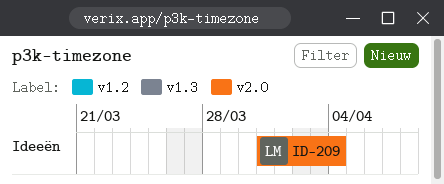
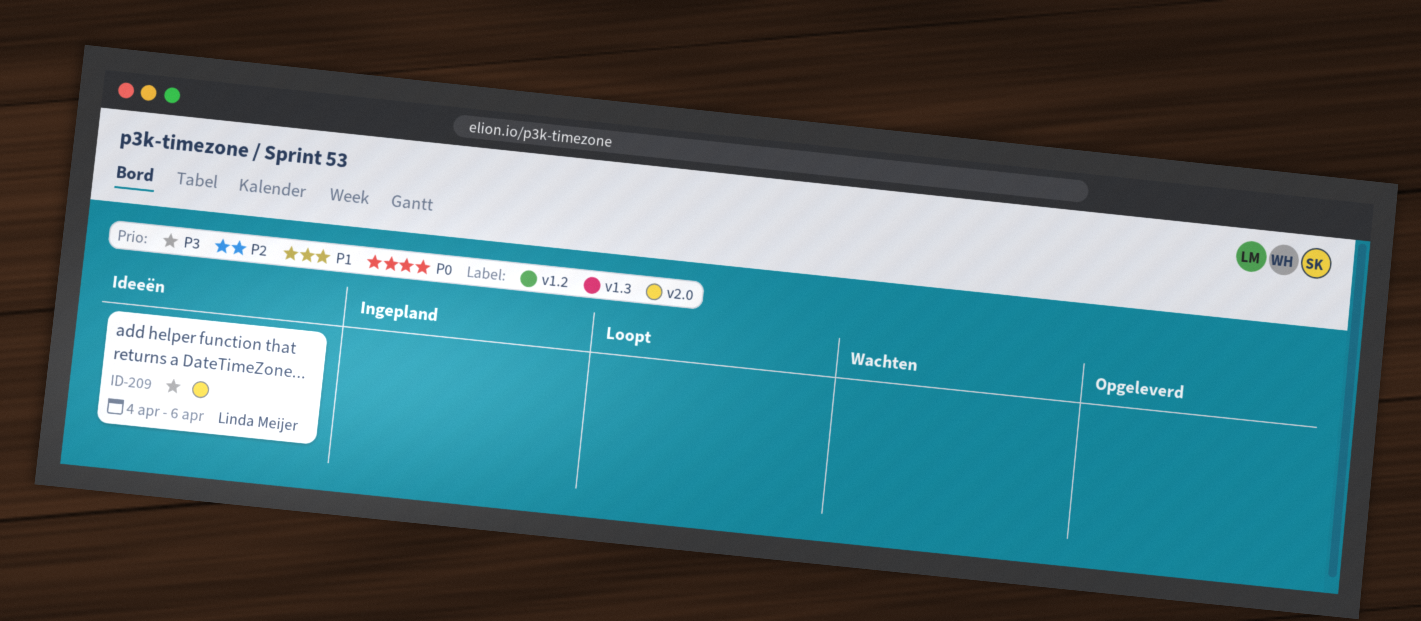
ID-209, start: Mar 31 -> Apr 4
ID-209, due: Apr 4 -> Apr 6

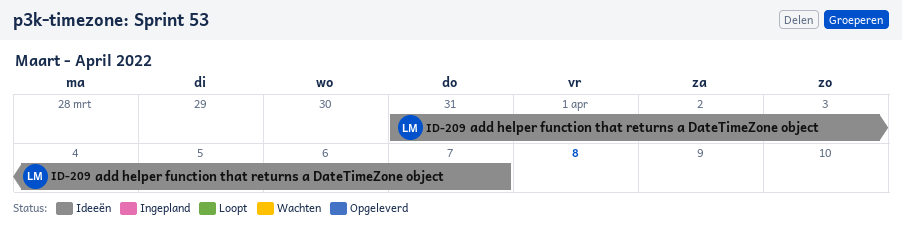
ID-209, start: Apr 4 -> Mar 31
ID-209, due: Apr 6 -> Apr 7

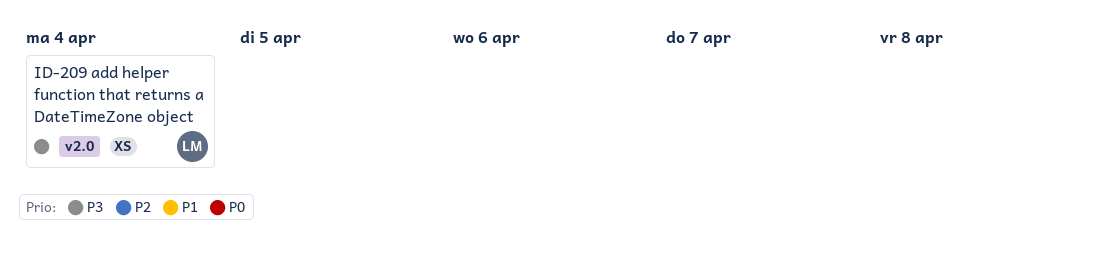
ID-209, due: Apr 7 -> Apr 4

